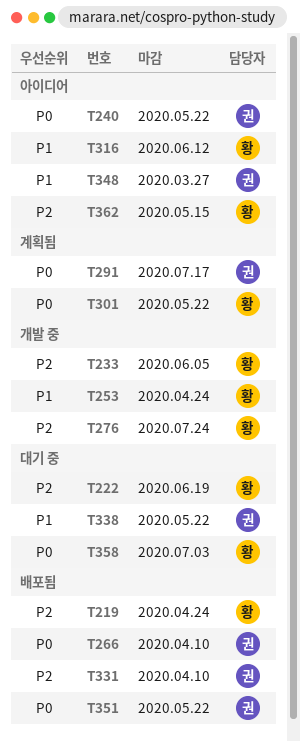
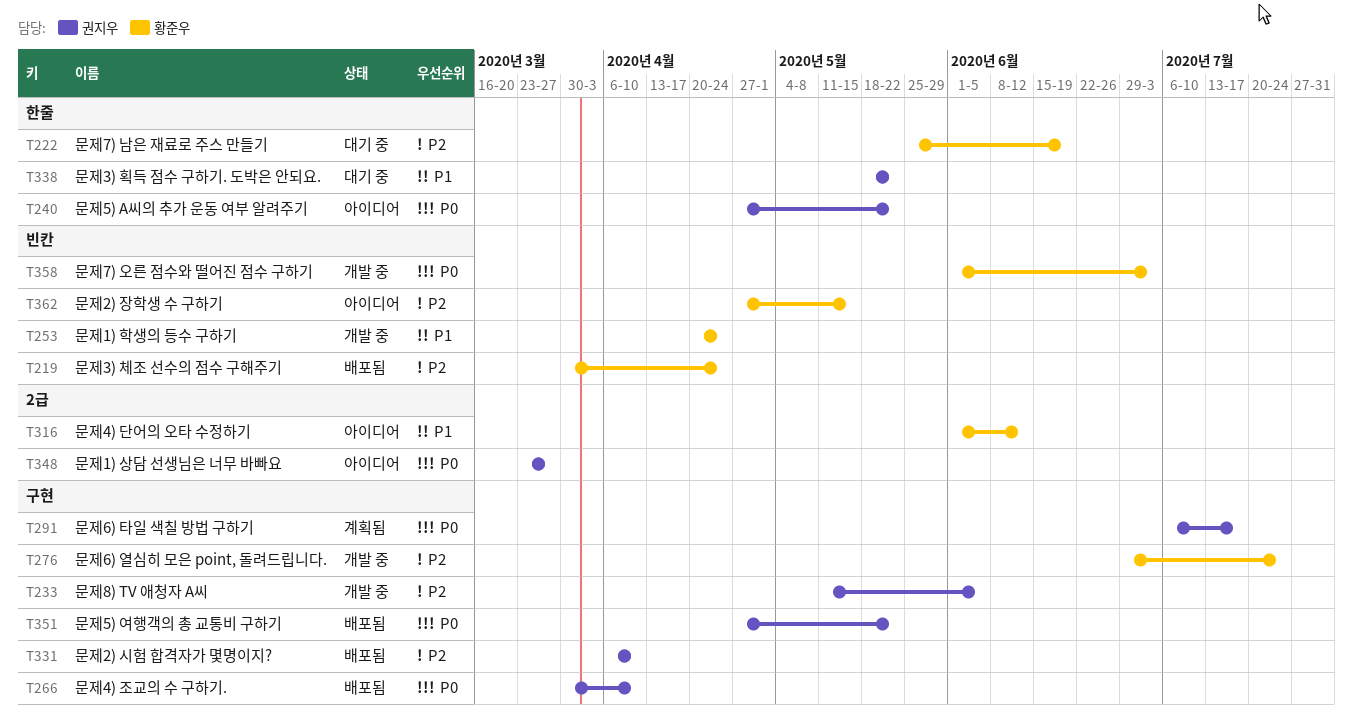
T233, owner: 황준우 -> 권지우
T301: present -> none
T348, priority: P1 -> P0
T358, status: 대기 중 -> 개발 중

